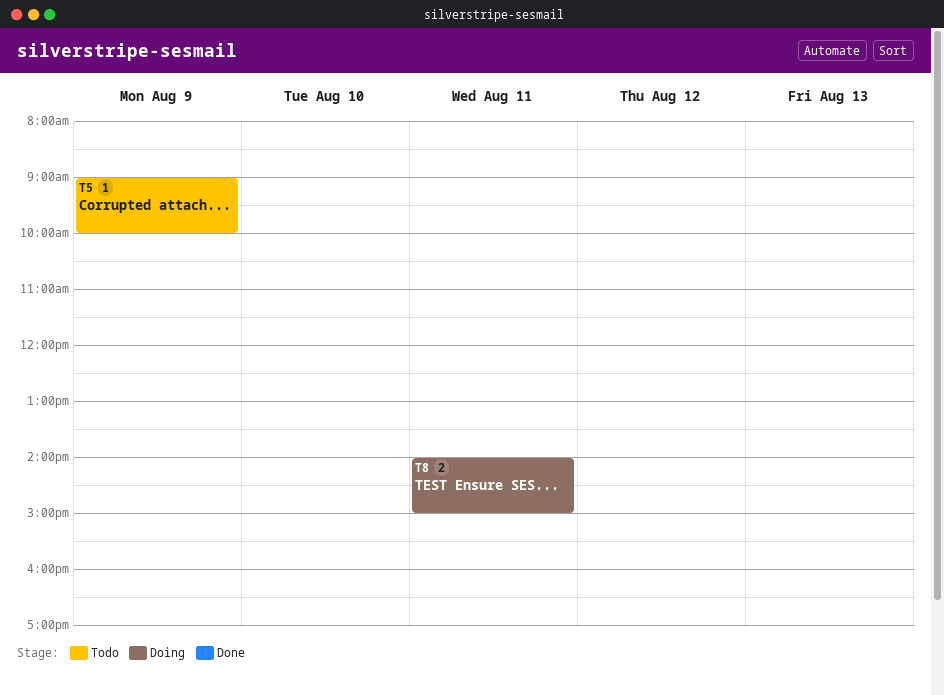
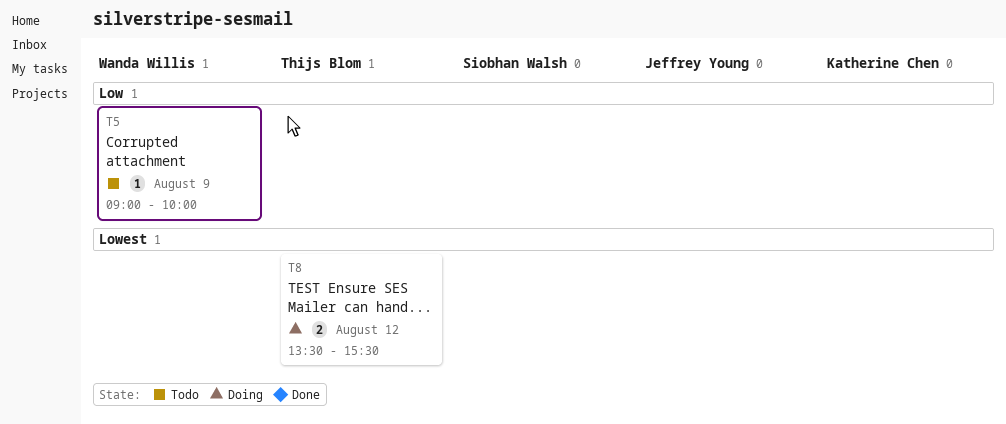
T8, day: Aug 11 -> Aug 12
T8, begins: 14:00 -> 13:30
T8, ends: 15:00 -> 15:30

